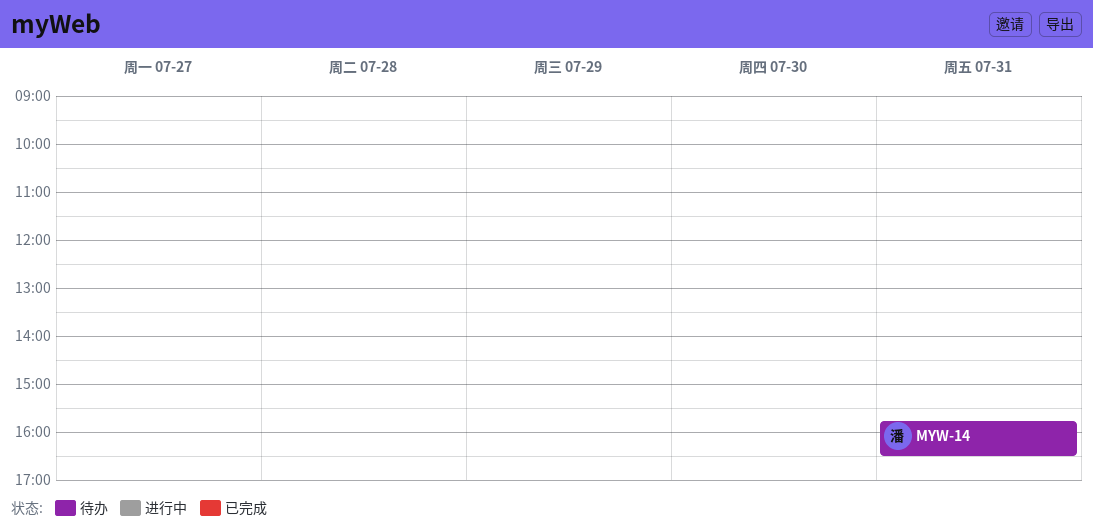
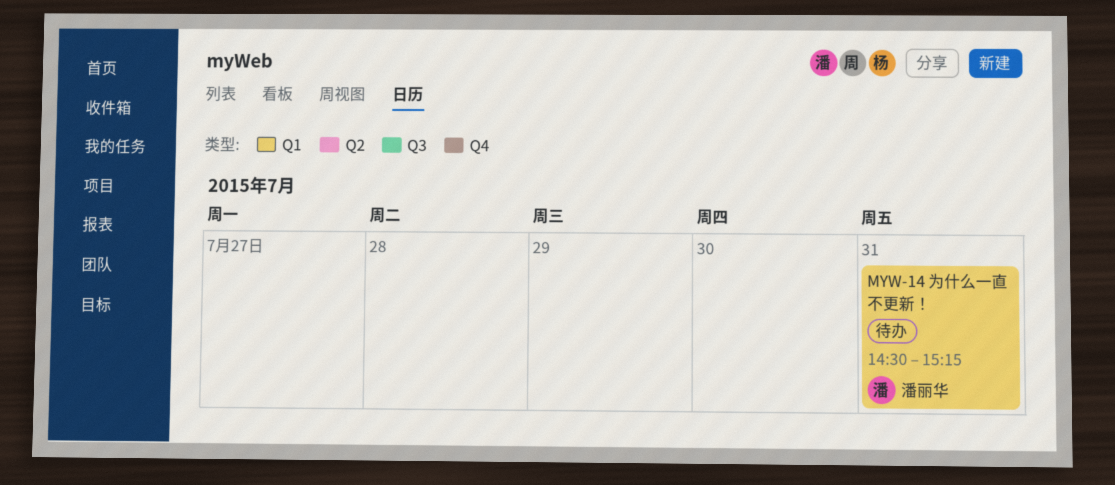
MYW-14, begins: 15:45 -> 14:30
MYW-14, ends: 16:30 -> 15:15

